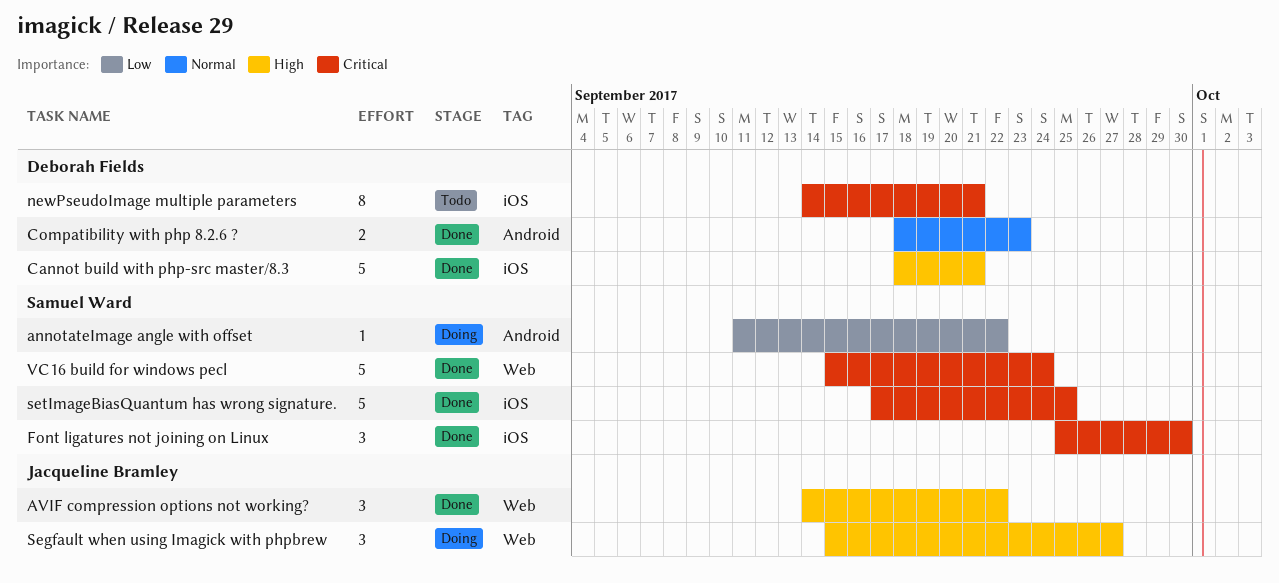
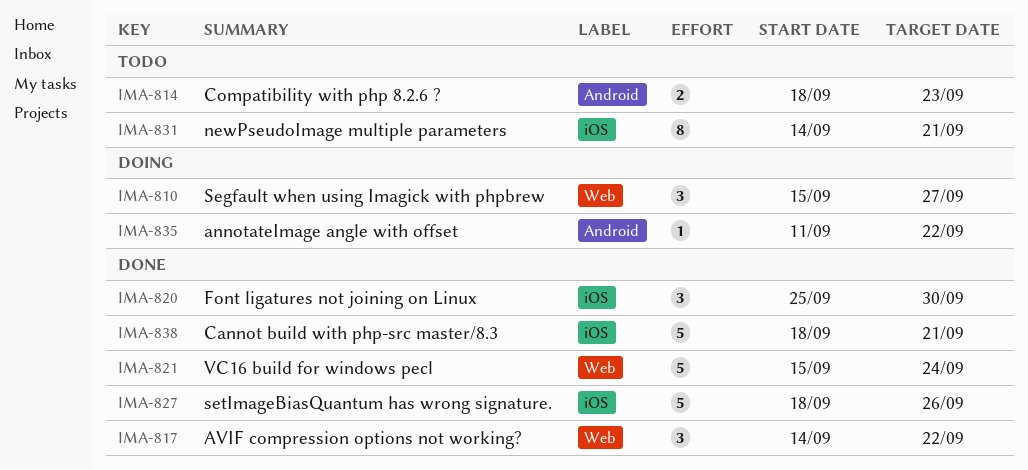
Compatibility with php 8.2.6 ?, status: Done -> Todo
setImageBiasQuantum has wrong signature., start: Sep 17 -> Sep 18
setImageBiasQuantum has wrong signature., due: Sep 25 -> Sep 26

